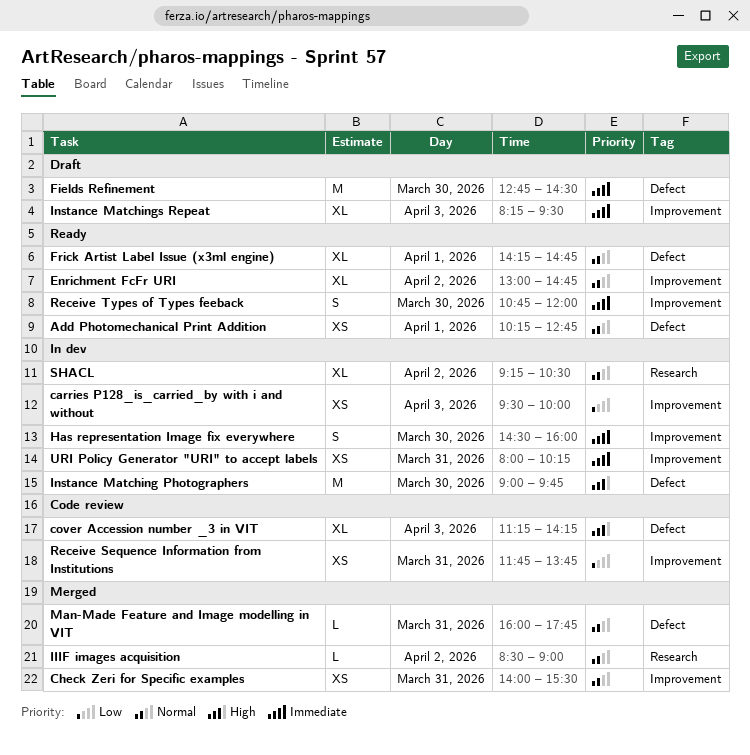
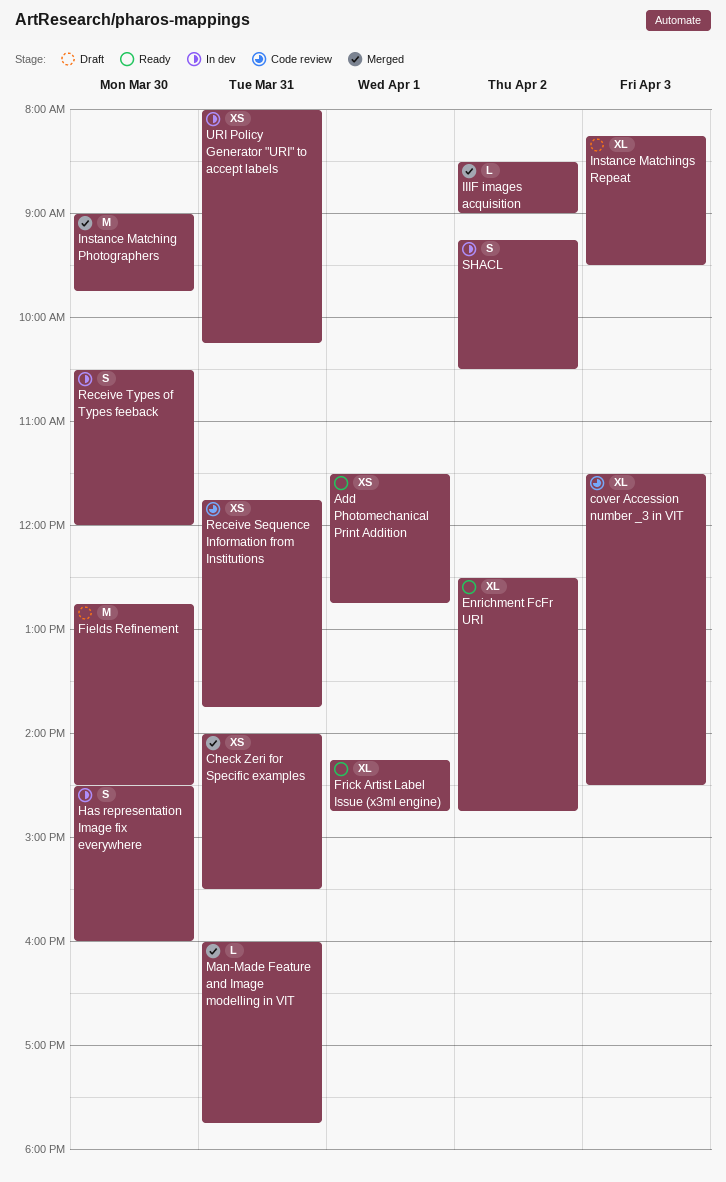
Add Photomechanical Print Addition, begins: 10:15 -> 11:30
carries P128_is_carried_by with i and without: present -> none
cover Accession number _3 in VIT, begins: 11:15 -> 11:30
cover Accession number _3 in VIT, ends: 14:15 -> 14:30
Enrichment FcFr URI, begins: 13:00 -> 12:30
Instance Matching Photographers, status: In dev -> Merged
Receive Types of Types feeback, status: Ready -> In dev
Receive Types of Types feeback, begins: 10:45 -> 10:30
SHACL, estimate: XL -> S

